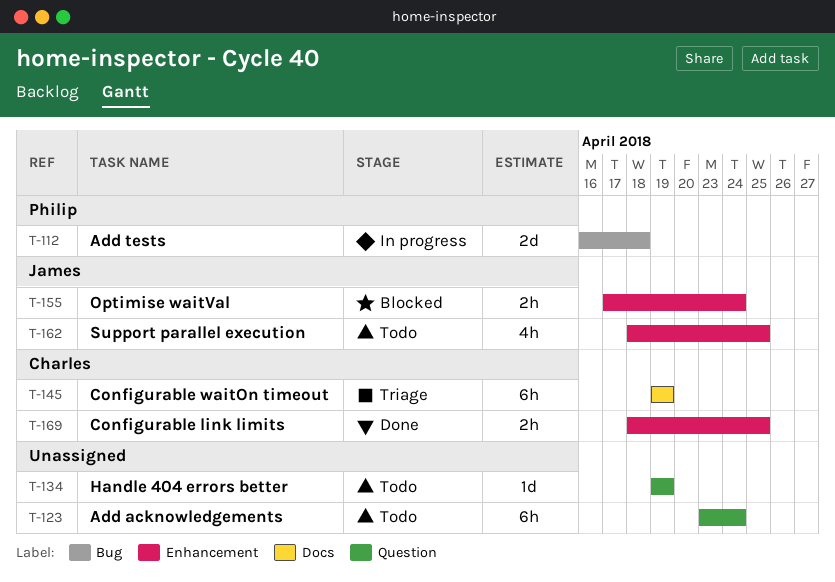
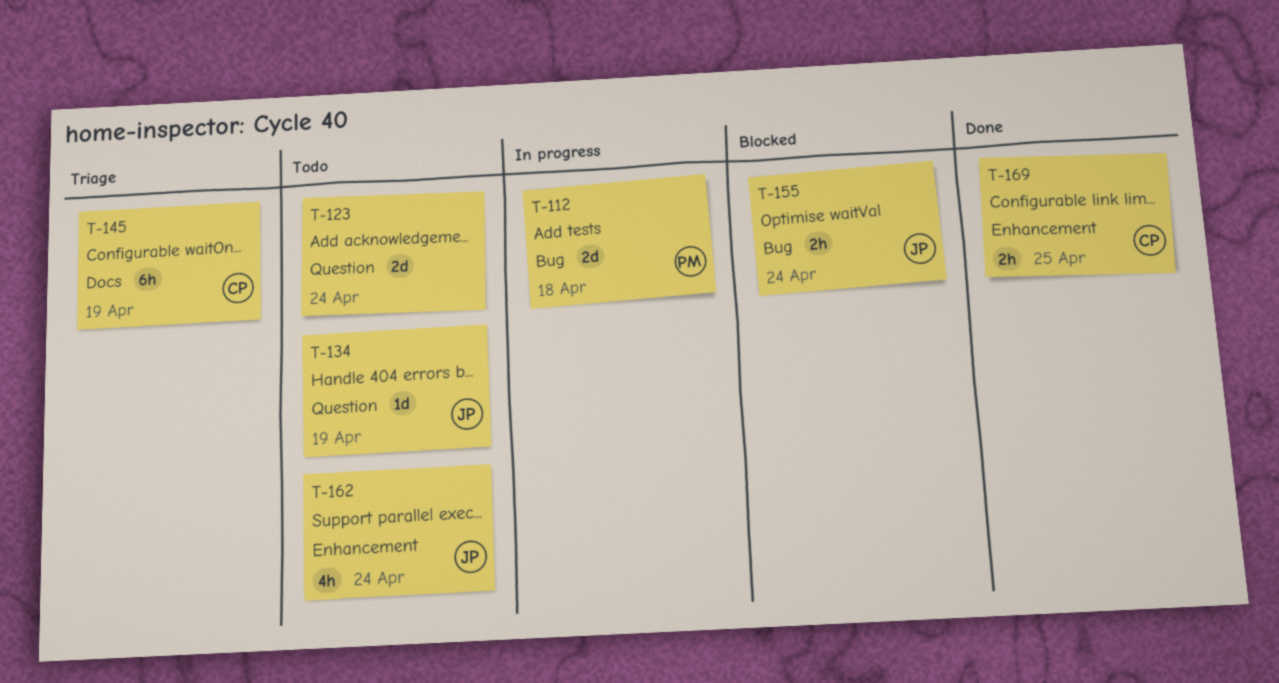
T-123, estimate: 6h -> 2d
T-134, owner: none -> James
T-155, label: Enhancement -> Bug
T-162, due: Apr 25 -> Apr 24

